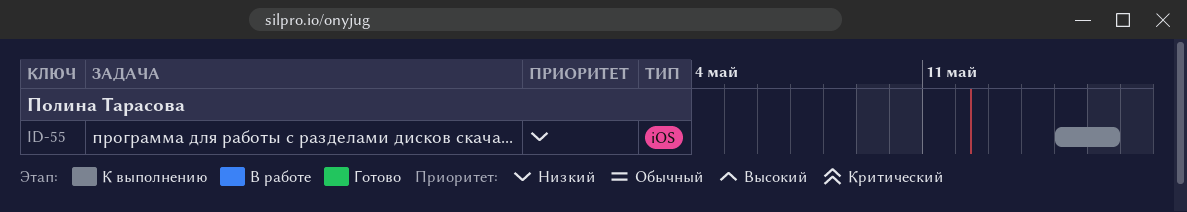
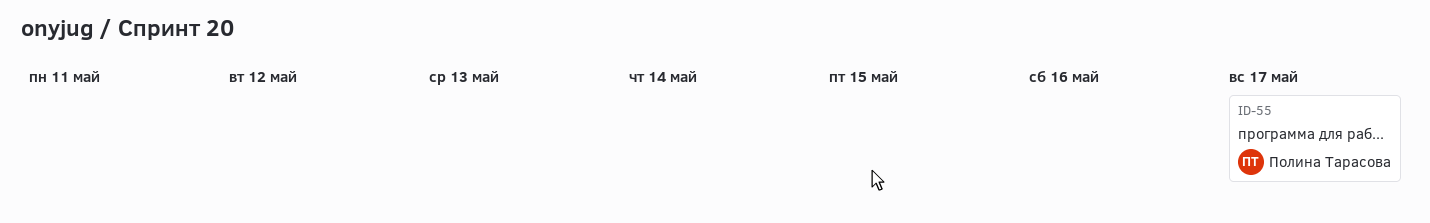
ID-55, due: May 16 -> May 17

